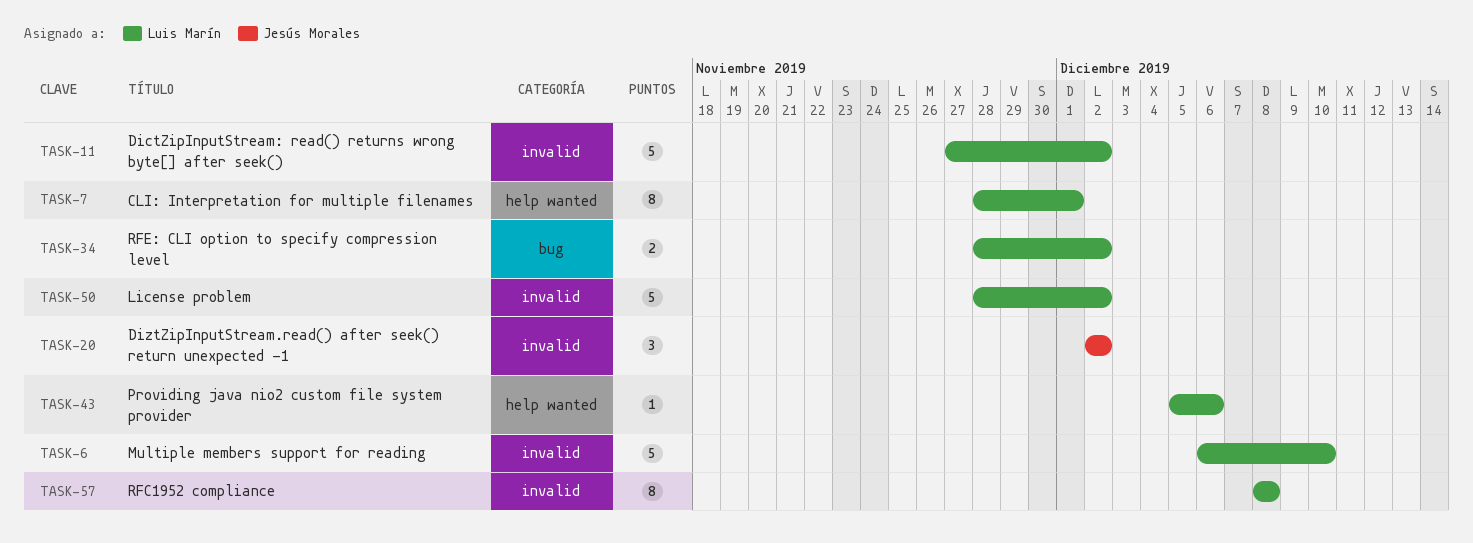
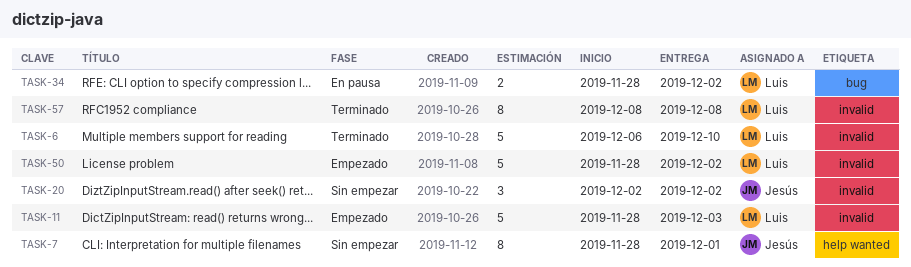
TASK-7, owner: Luis Marín -> Jesús Morales
TASK-11, start: Nov 27 -> Nov 28
TASK-11, due: Dec 2 -> Dec 3
TASK-43: present -> none

